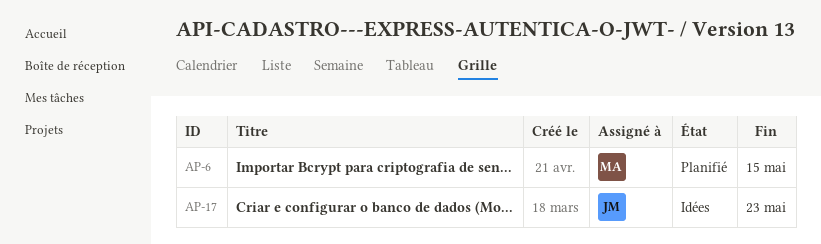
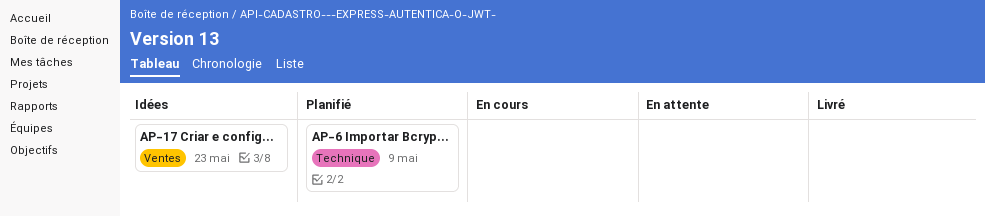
AP-6, due: May 15 -> May 9

